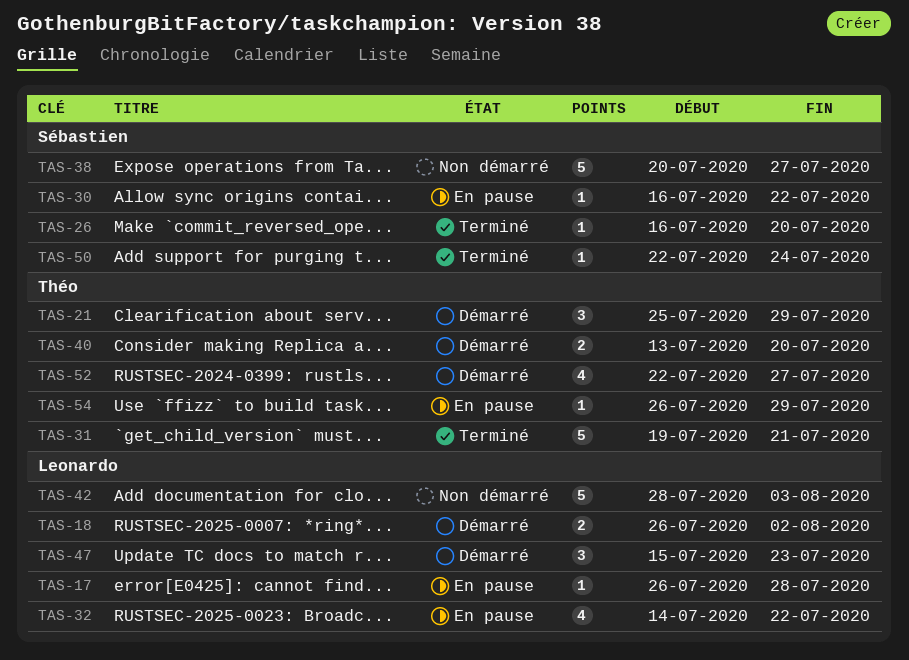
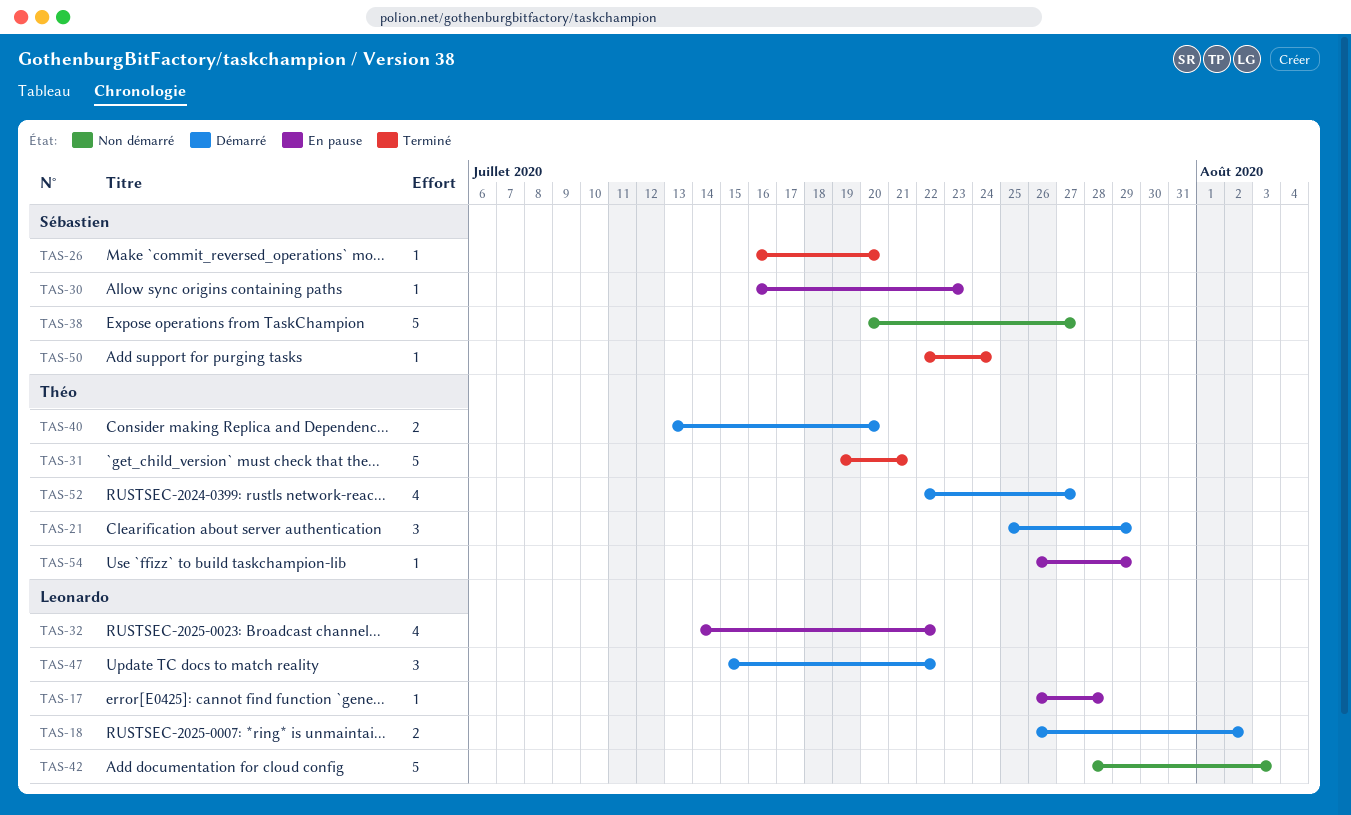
TAS-30, due: Jul 22 -> Jul 23
TAS-47, due: Jul 23 -> Jul 22

